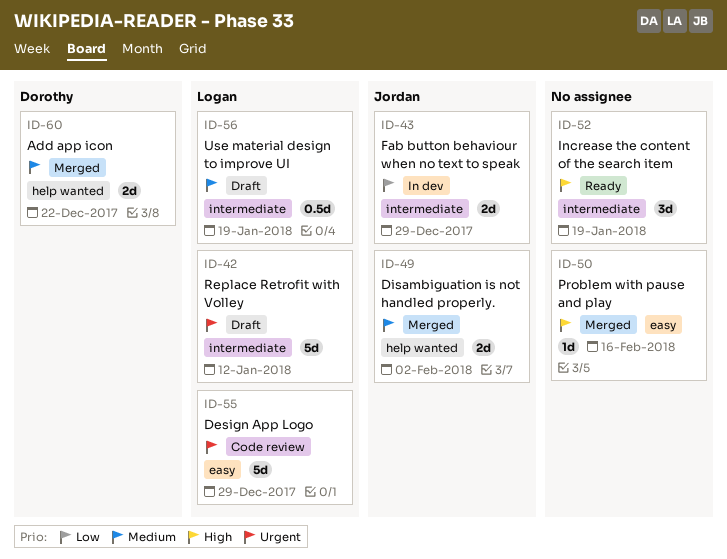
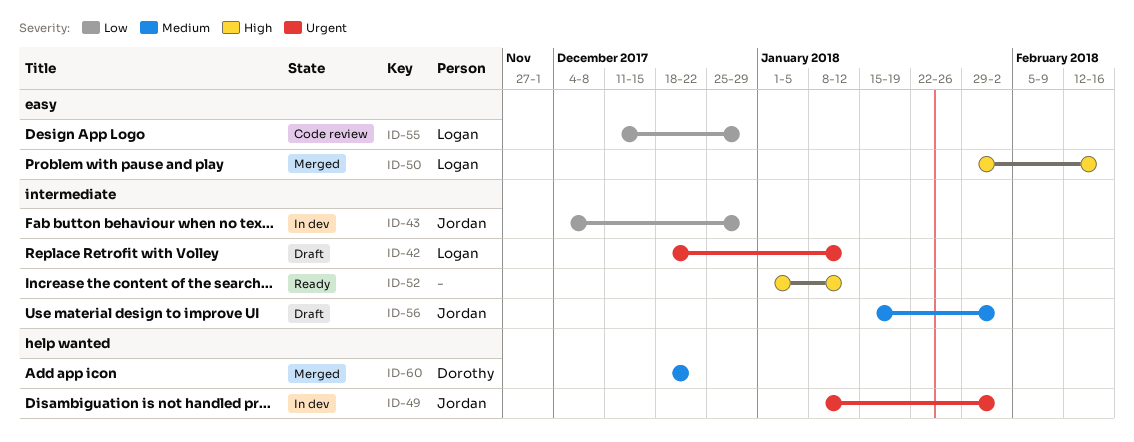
ID-49, status: Merged -> In dev
ID-49, priority: Medium -> Urgent
ID-50, owner: none -> Logan
ID-52, due: Jan 19 -> Jan 12
ID-55, priority: Urgent -> Low
ID-56, owner: Logan -> Jordan
ID-56, due: Jan 19 -> Feb 2

